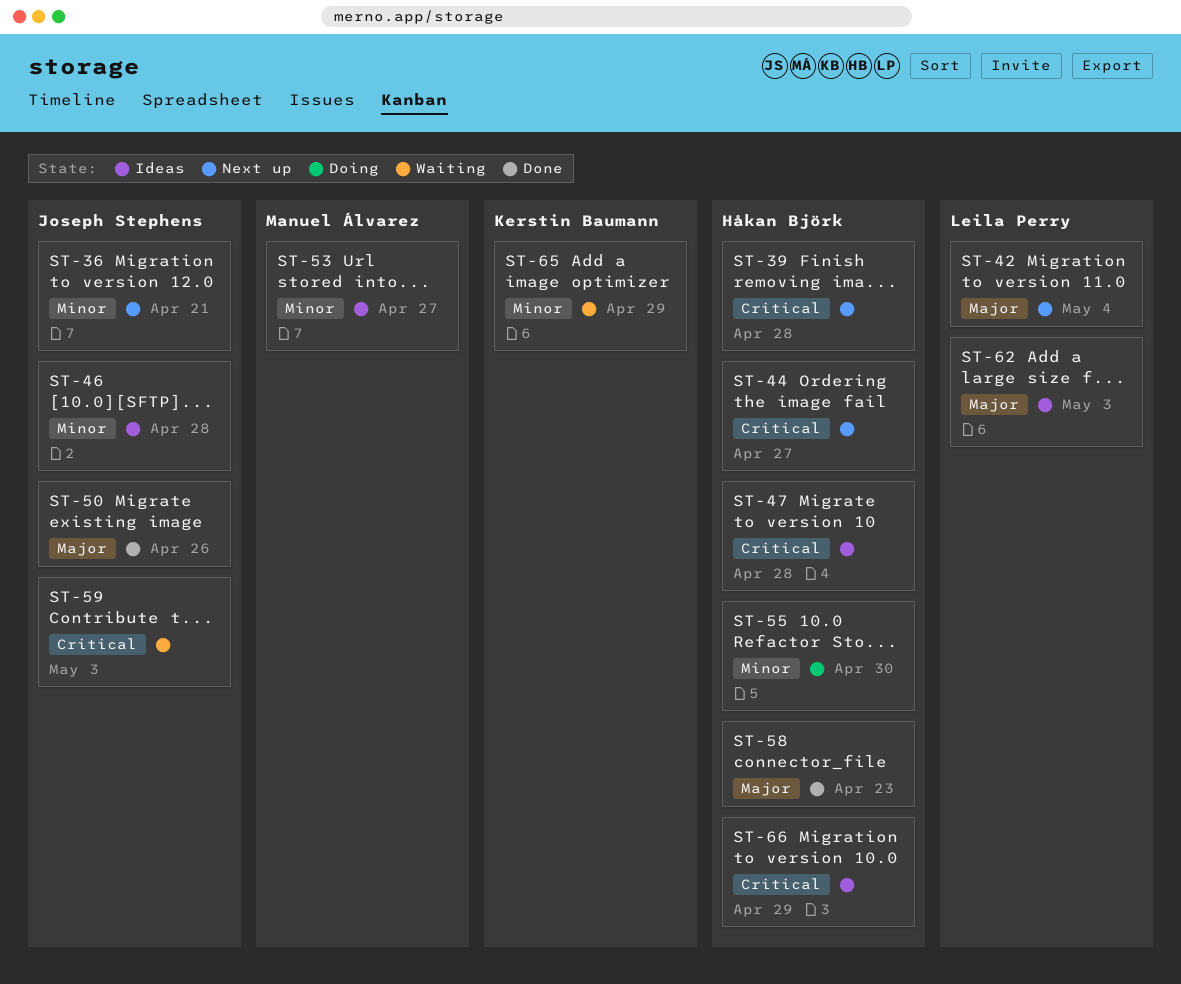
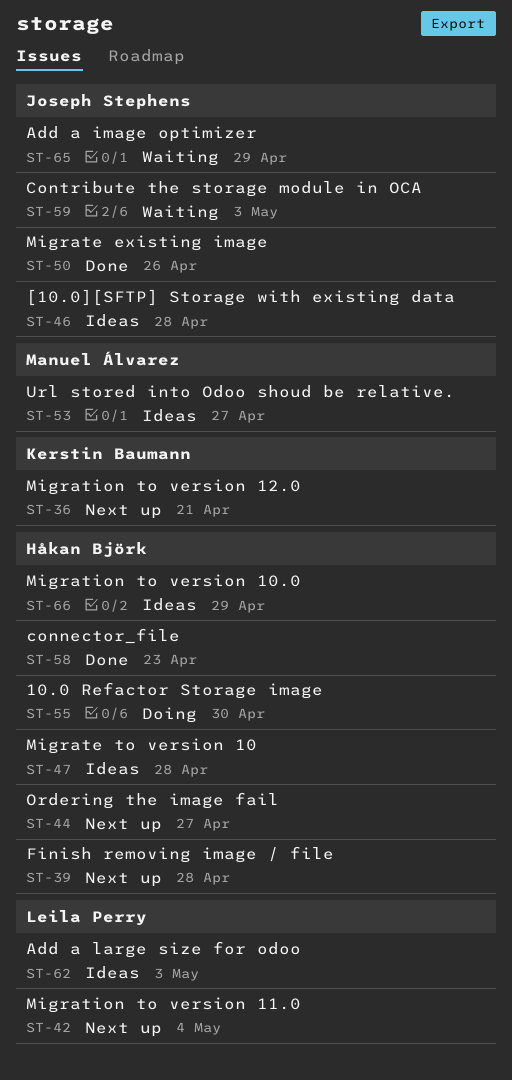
ST-36, owner: Joseph Stephens -> Kerstin Baumann
ST-65, owner: Kerstin Baumann -> Joseph Stephens

